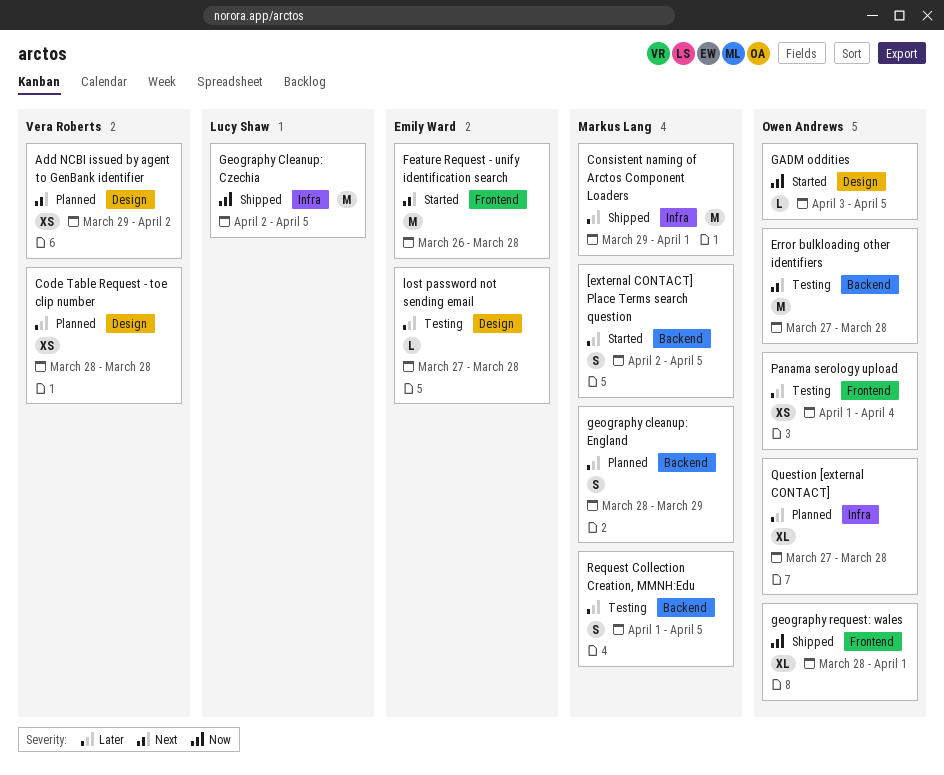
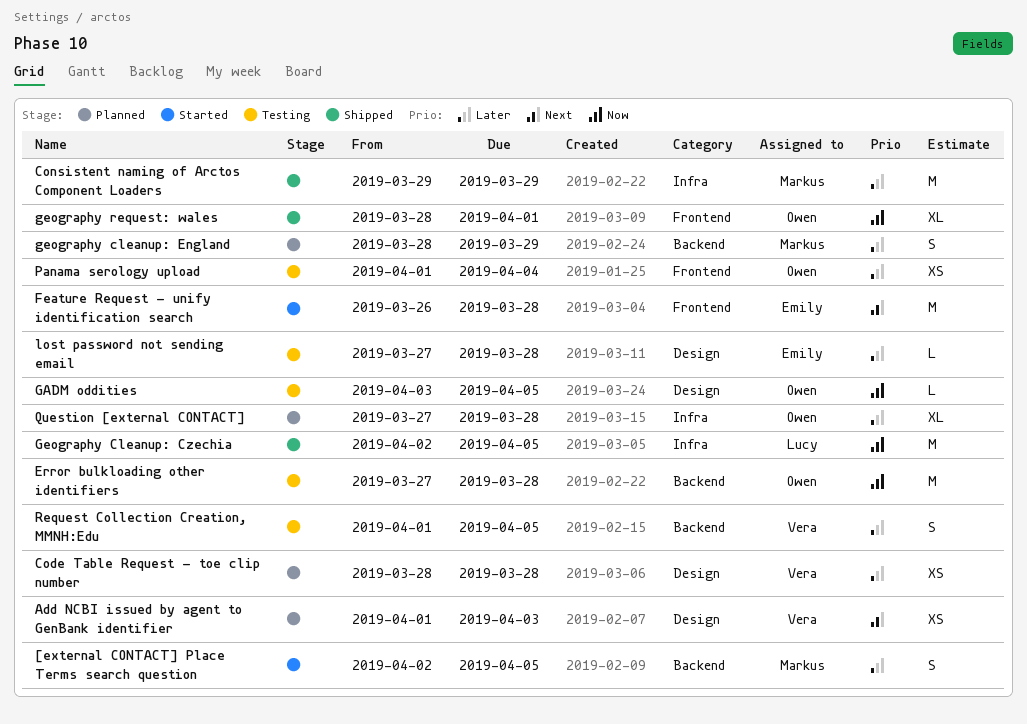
Add NCBI issued by agent to GenBank identifier, start: Mar 29 -> Apr 1
Add NCBI issued by agent to GenBank identifier, due: Apr 2 -> Apr 3
Consistent naming of Arctos Component Loaders, due: Apr 1 -> Mar 29
Error bulkloading other identifiers, priority: Next -> Now
GADM oddities, status: Started -> Testing
Request Collection Creation, MMNH:Edu, owner: Markus Lang -> Vera Roberts

